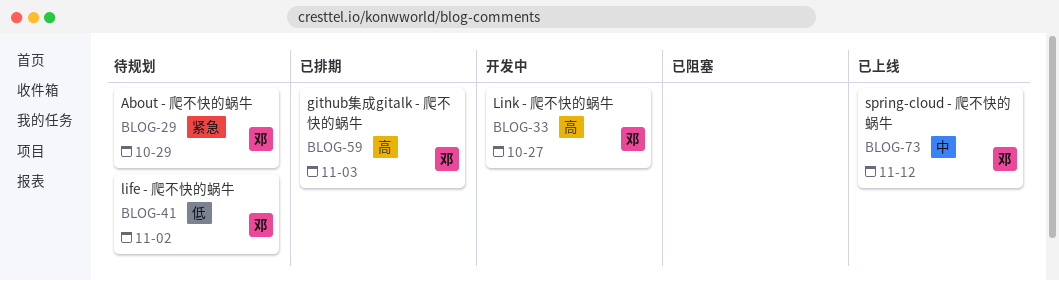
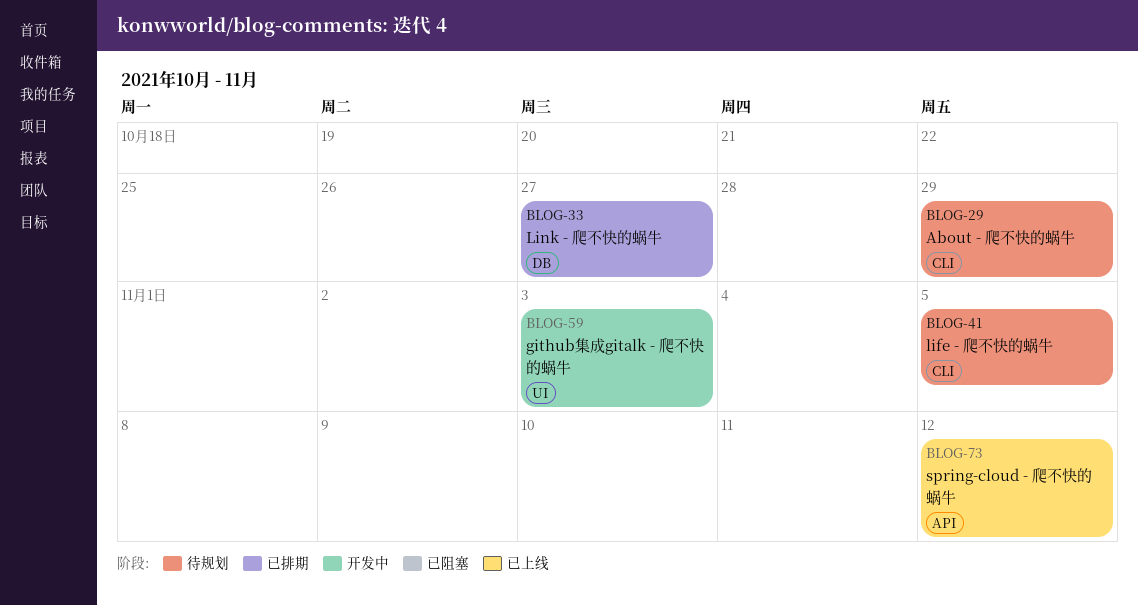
BLOG-33, status: 开发中 -> 已排期
BLOG-41, due: Nov 2 -> Nov 5
BLOG-59, status: 已排期 -> 开发中

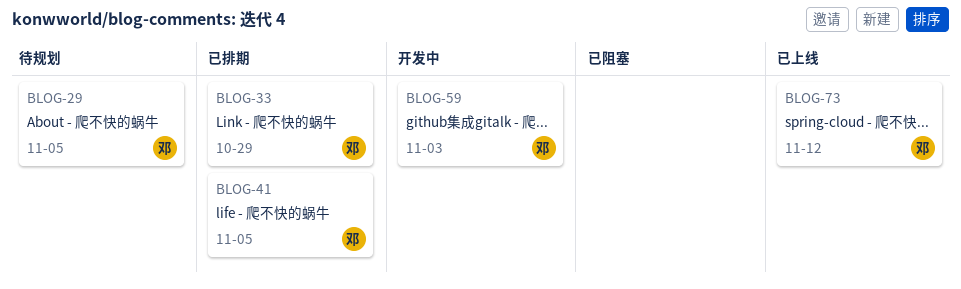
BLOG-29, due: Oct 29 -> Nov 5
BLOG-33, due: Oct 27 -> Oct 29
BLOG-41, status: 待规划 -> 已排期

